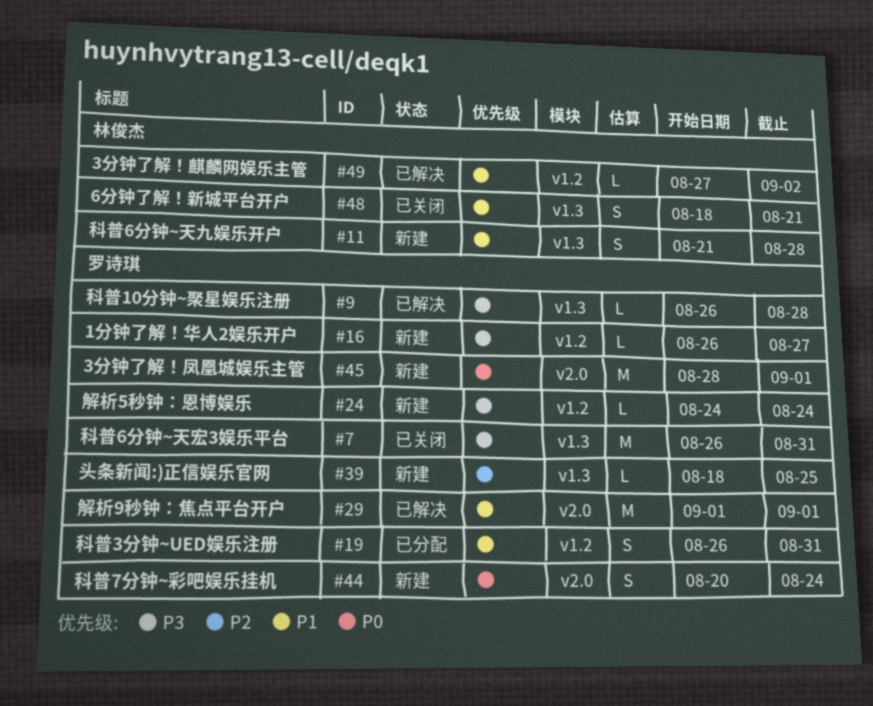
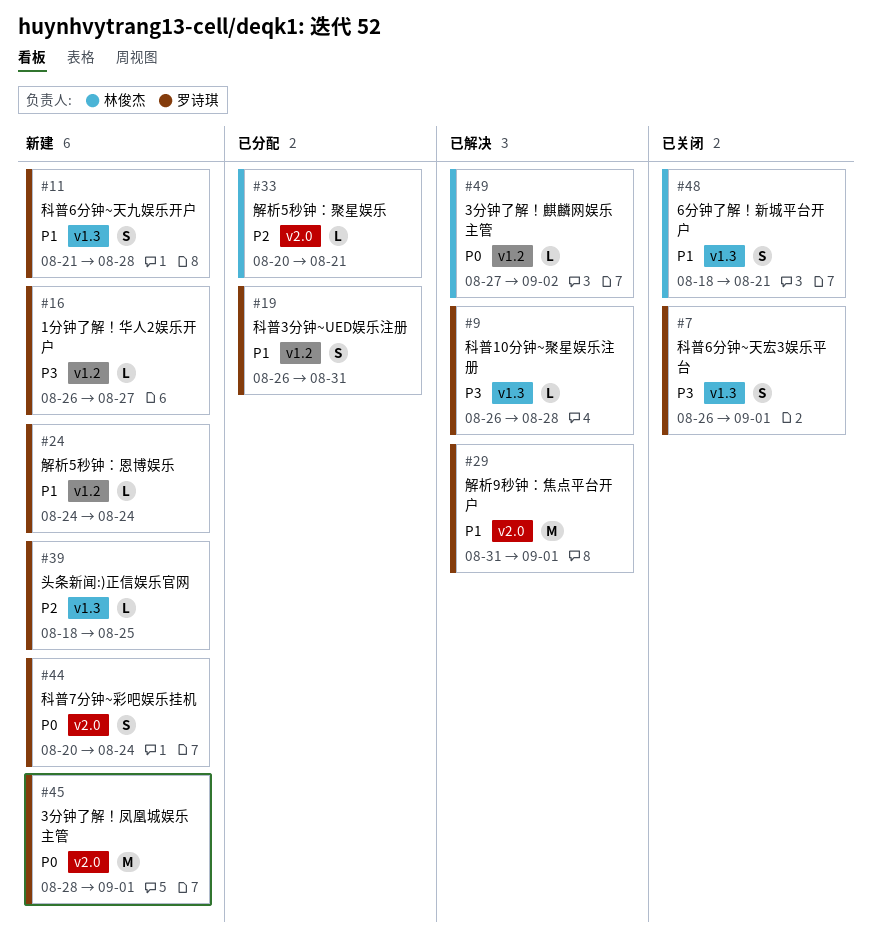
#7, estimate: M -> S
#7, due: Aug 31 -> Sep 1
#11, owner: 林俊杰 -> 罗诗琪
#24, priority: P3 -> P1
#29, start: Sep 1 -> Aug 31
#33: none -> present
#49, priority: P1 -> P0

